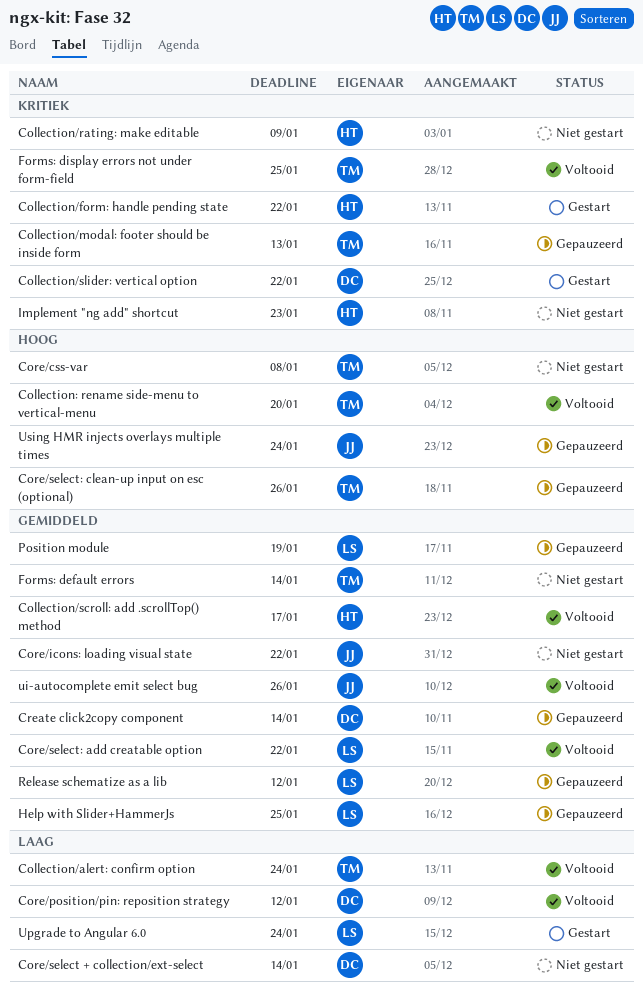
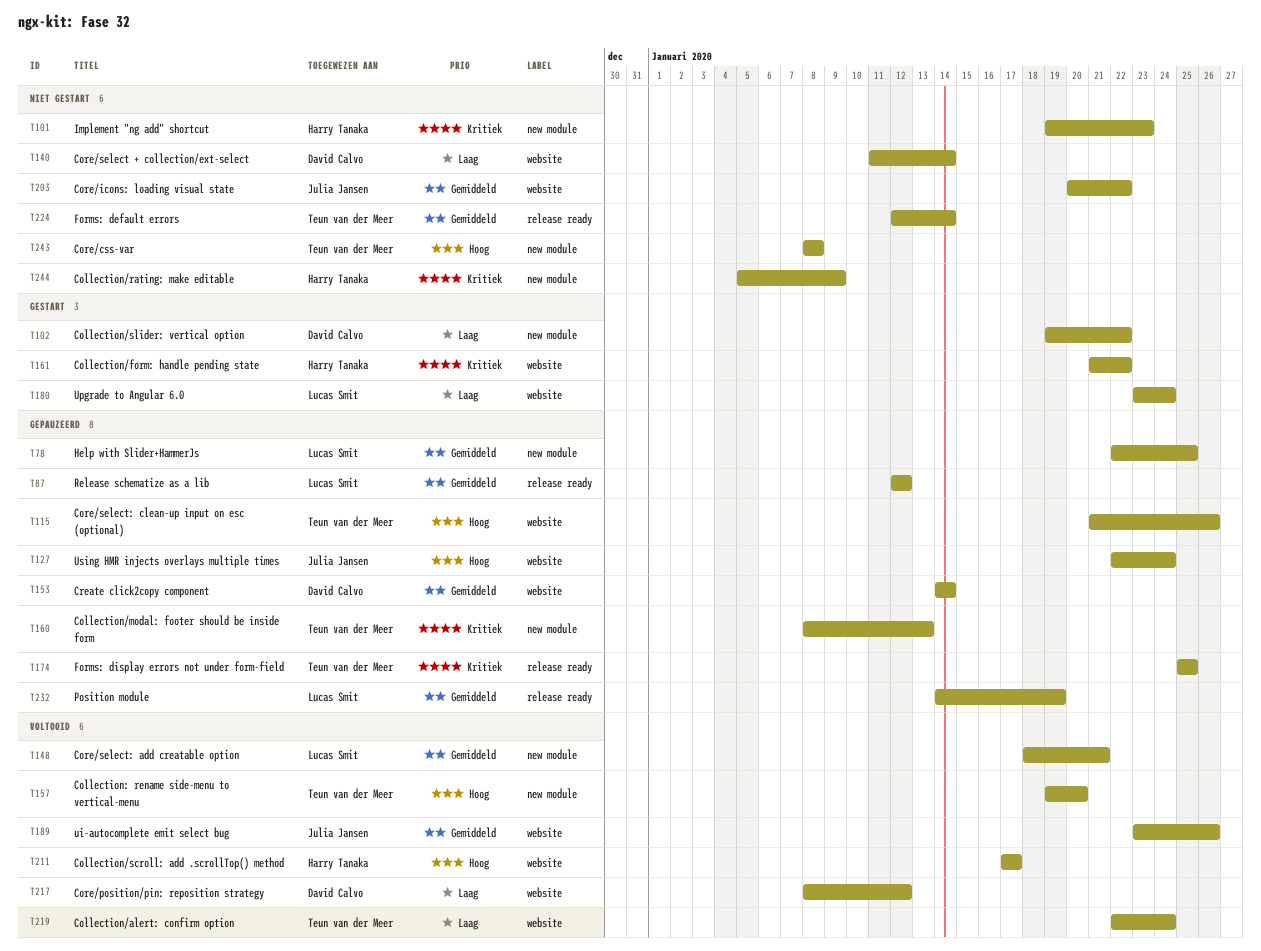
Collection/scroll: add .scrollTop() method, priority: Gemiddeld -> Hoog
Collection/slider: vertical option, priority: Kritiek -> Laag
Core/select: add creatable option, due: Jan 22 -> Jan 21
Forms: display errors not under form-field, status: Voltooid -> Gepauzeerd

